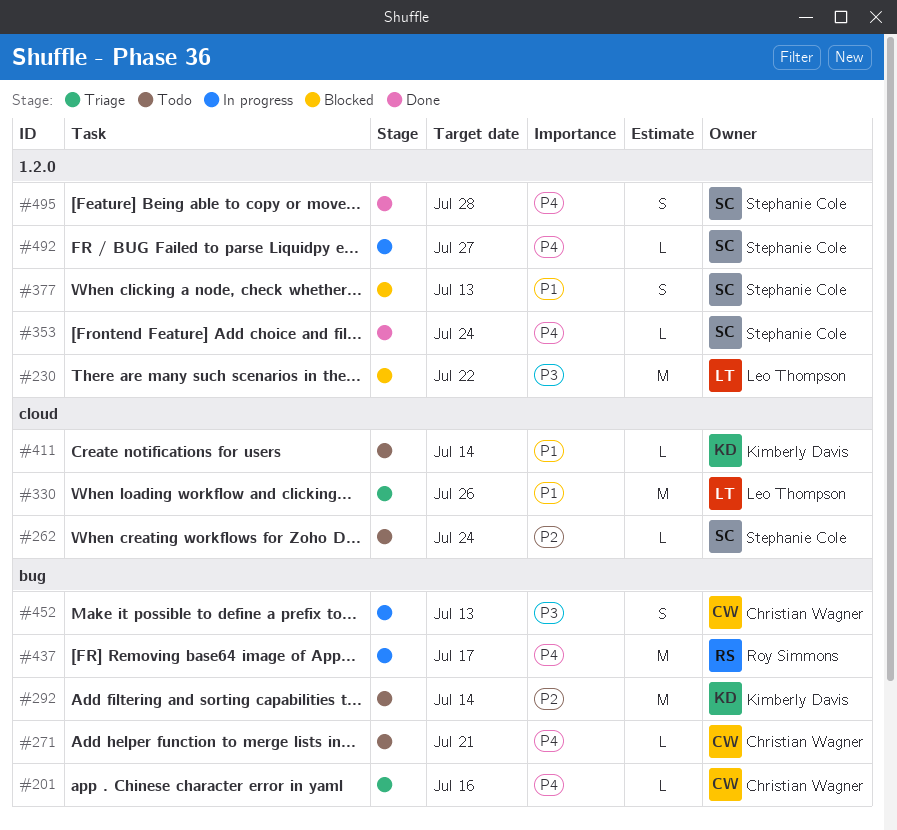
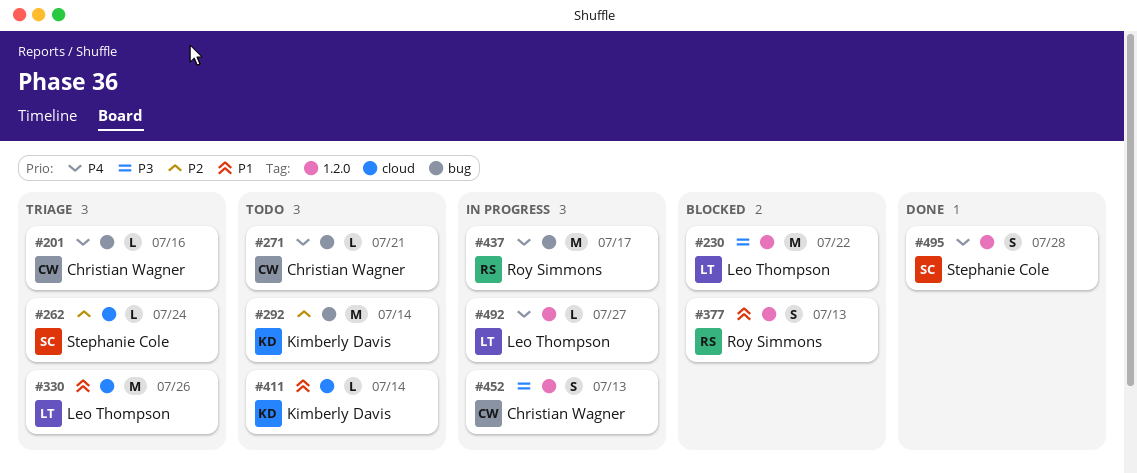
#262, status: Todo -> Triage
#353: present -> none
#377, owner: Stephanie Cole -> Roy Simmons
#452, label: bug -> 1.2.0
#492, owner: Stephanie Cole -> Leo Thompson

